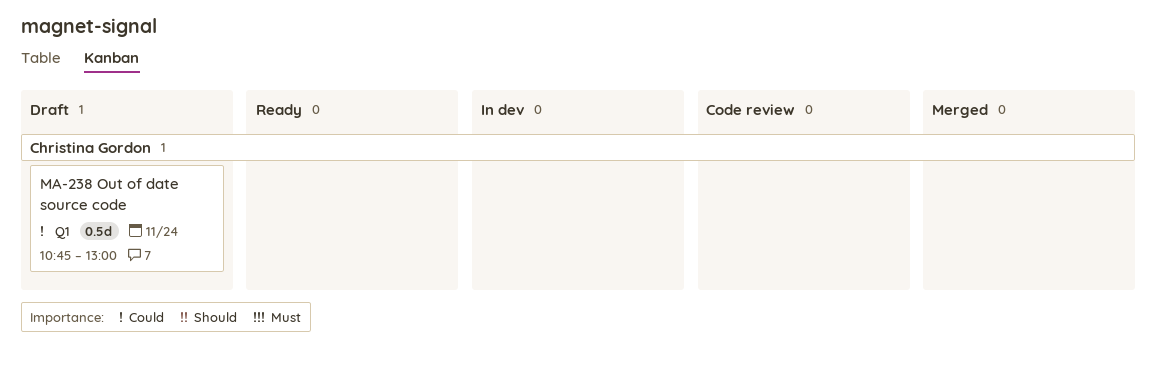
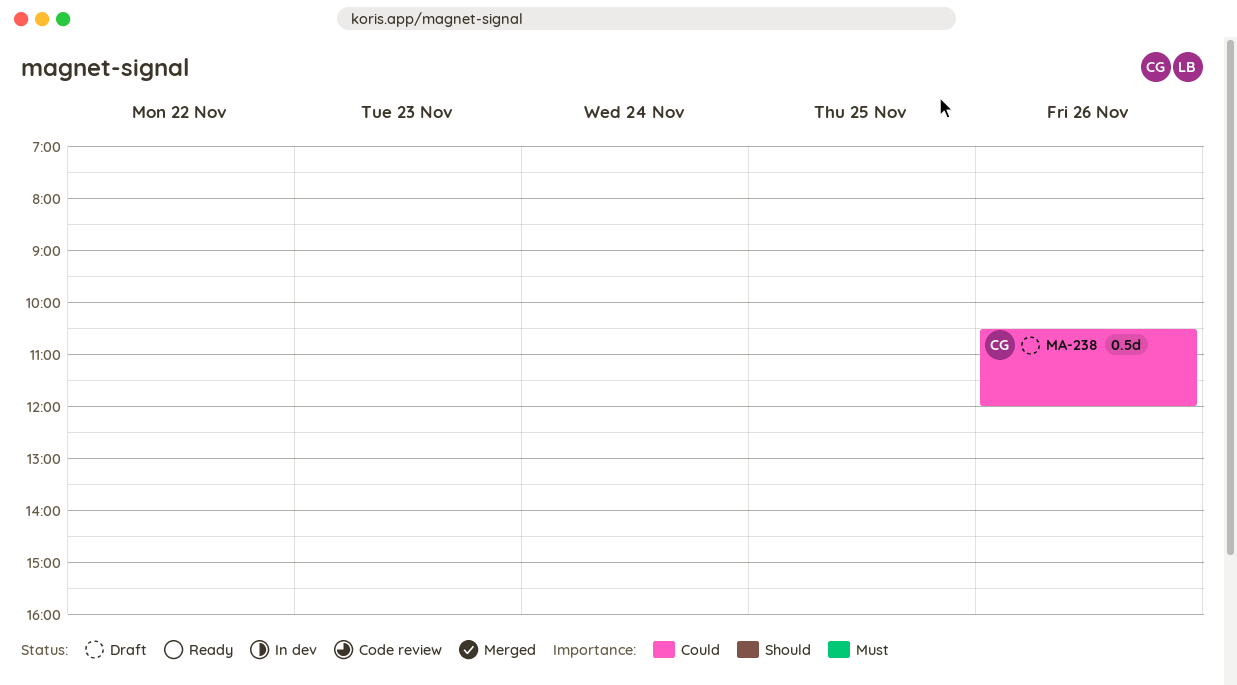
MA-238, day: Nov 24 -> Nov 26
MA-238, begins: 10:45 -> 10:30
MA-238, ends: 13:00 -> 12:00

